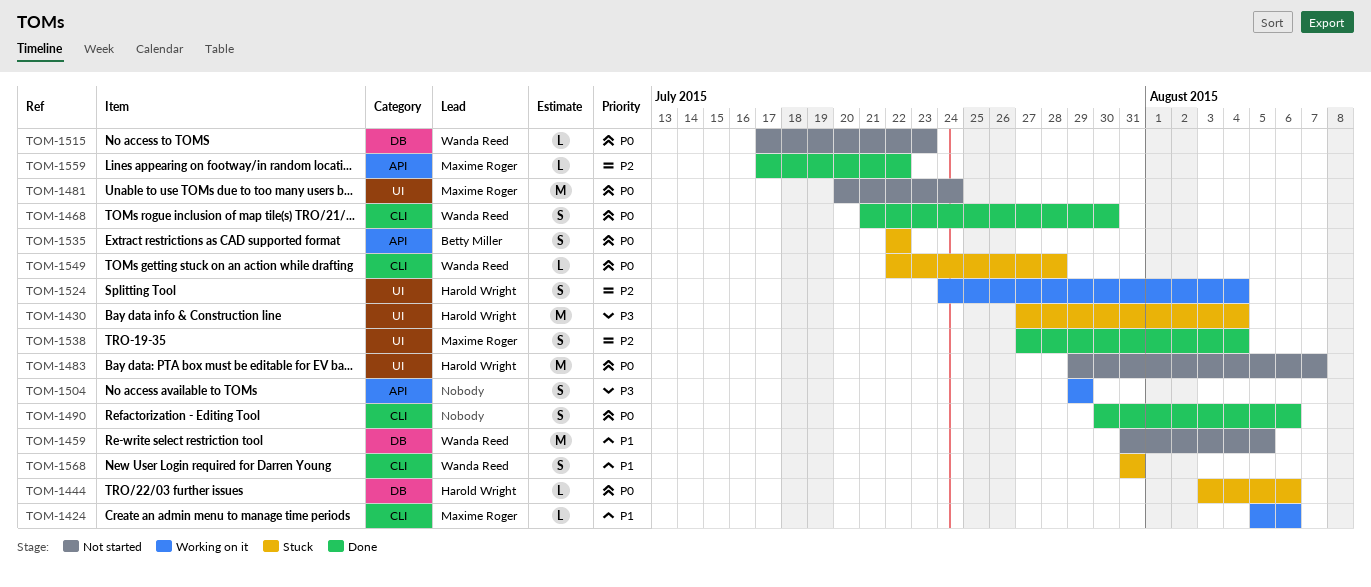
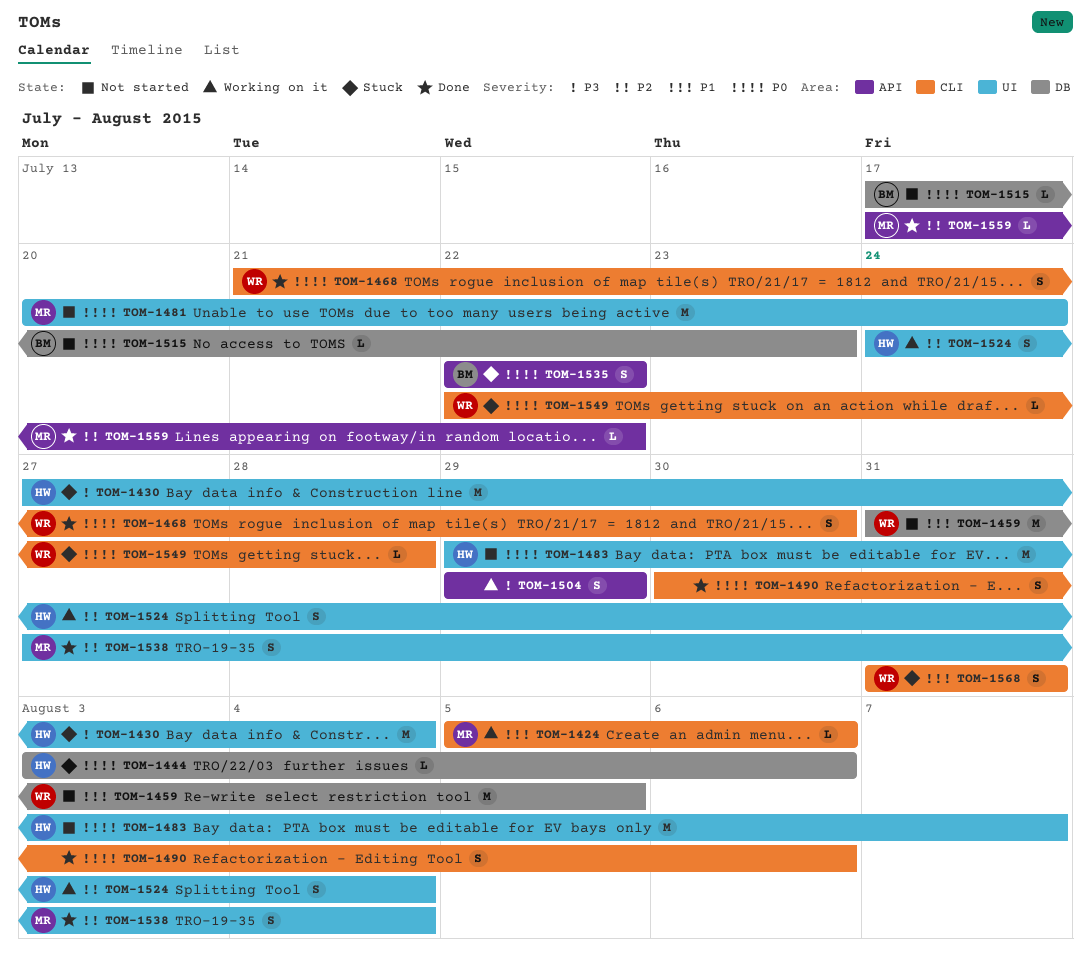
TOM-1515, owner: Wanda Reed -> Betty Miller

